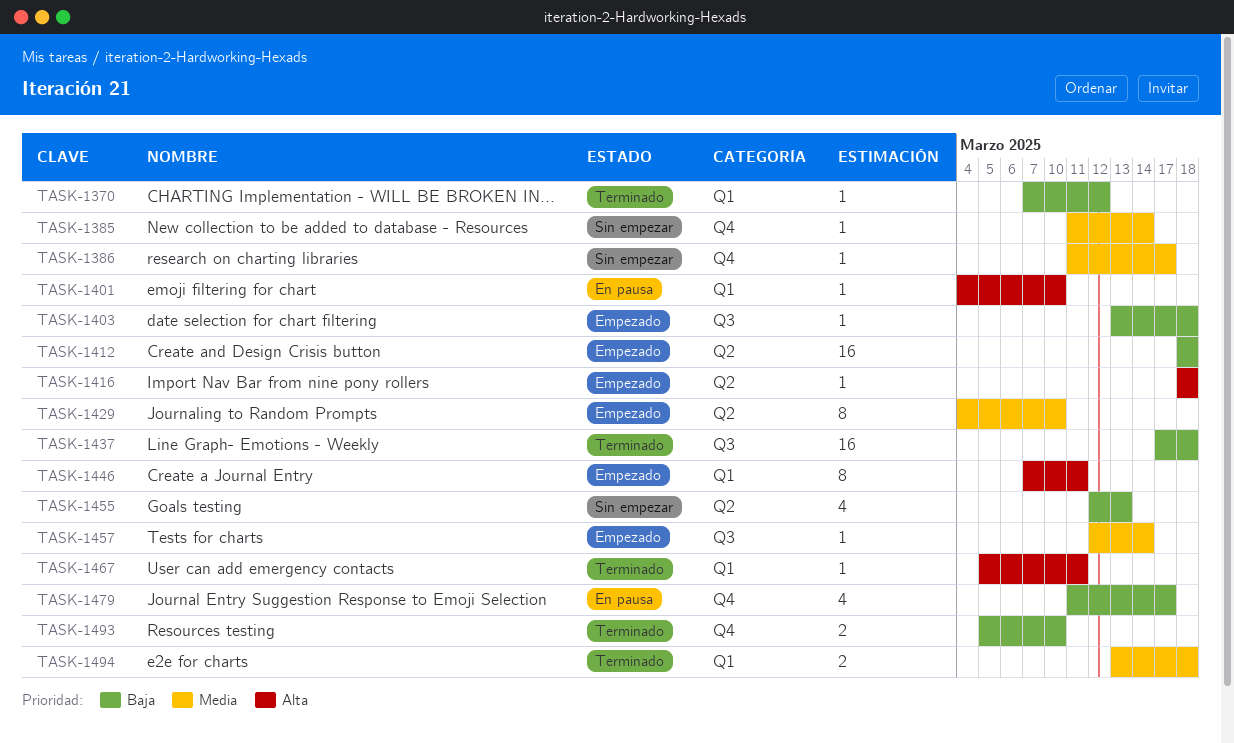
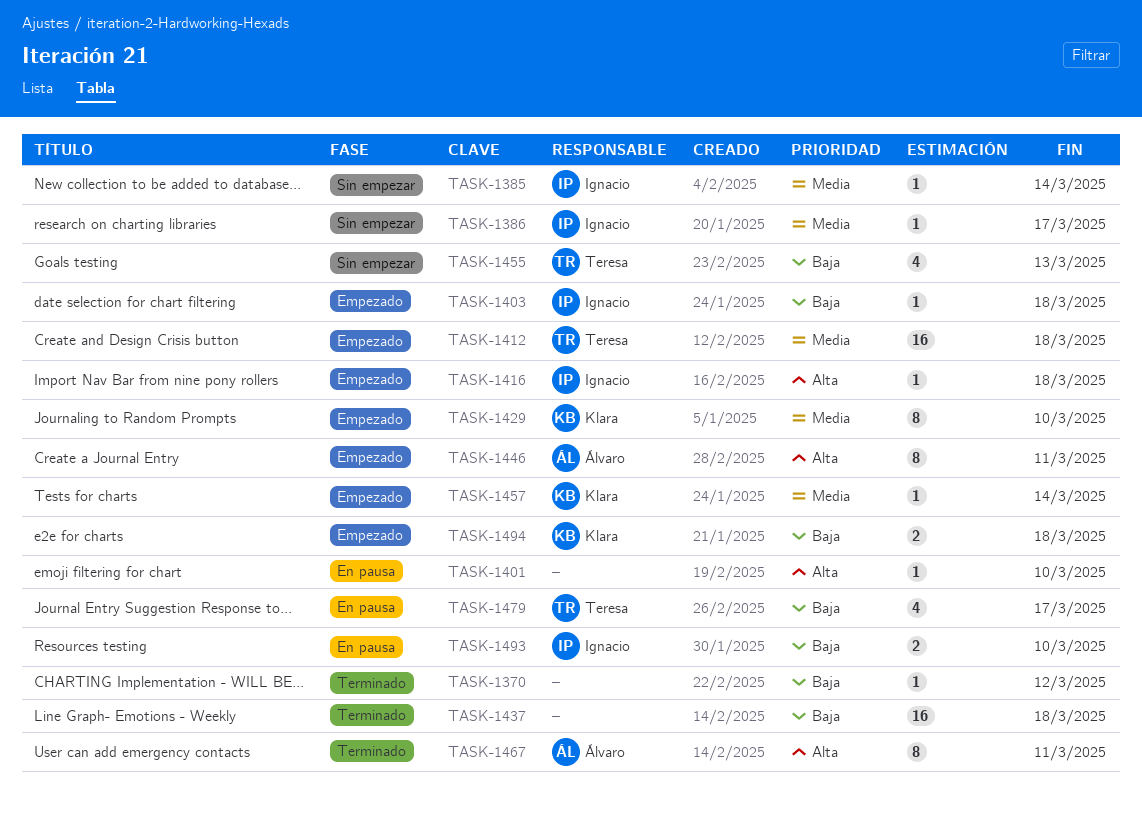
TASK-1412, priority: Baja -> Media
TASK-1467, estimate: 1 -> 8
TASK-1493, status: Terminado -> En pausa
TASK-1494, status: Terminado -> Empezado
TASK-1494, priority: Media -> Baja

